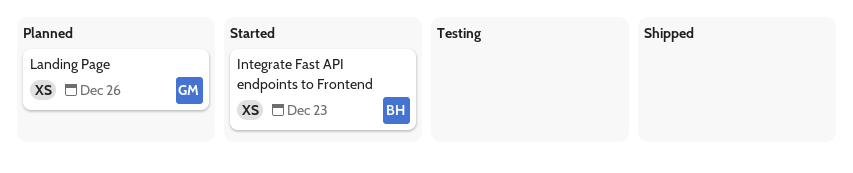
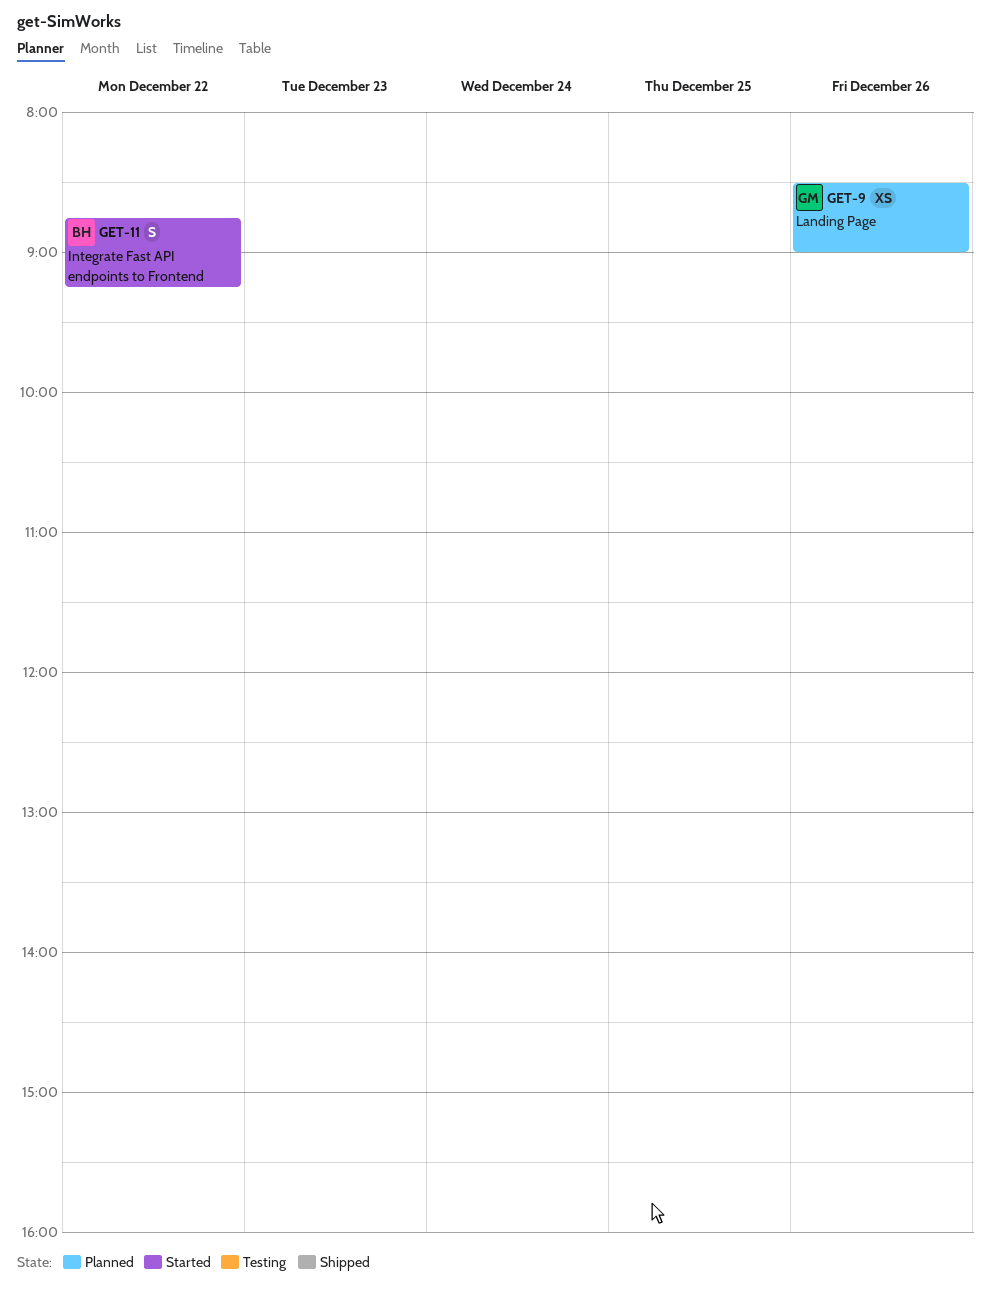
Integrate Fast API endpoints to Frontend, estimate: XS -> S
Integrate Fast API endpoints to Frontend, day: Dec 23 -> Dec 22

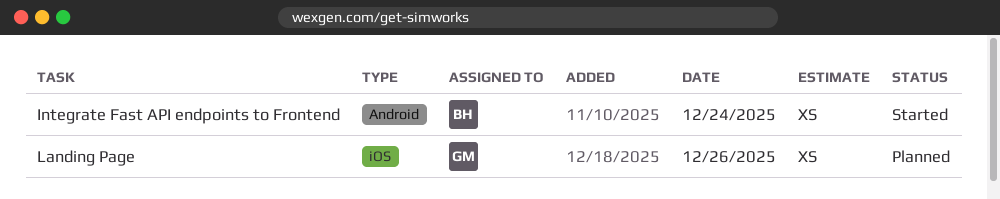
Integrate Fast API endpoints to Frontend, estimate: S -> XS
Integrate Fast API endpoints to Frontend, day: Dec 22 -> Dec 24

